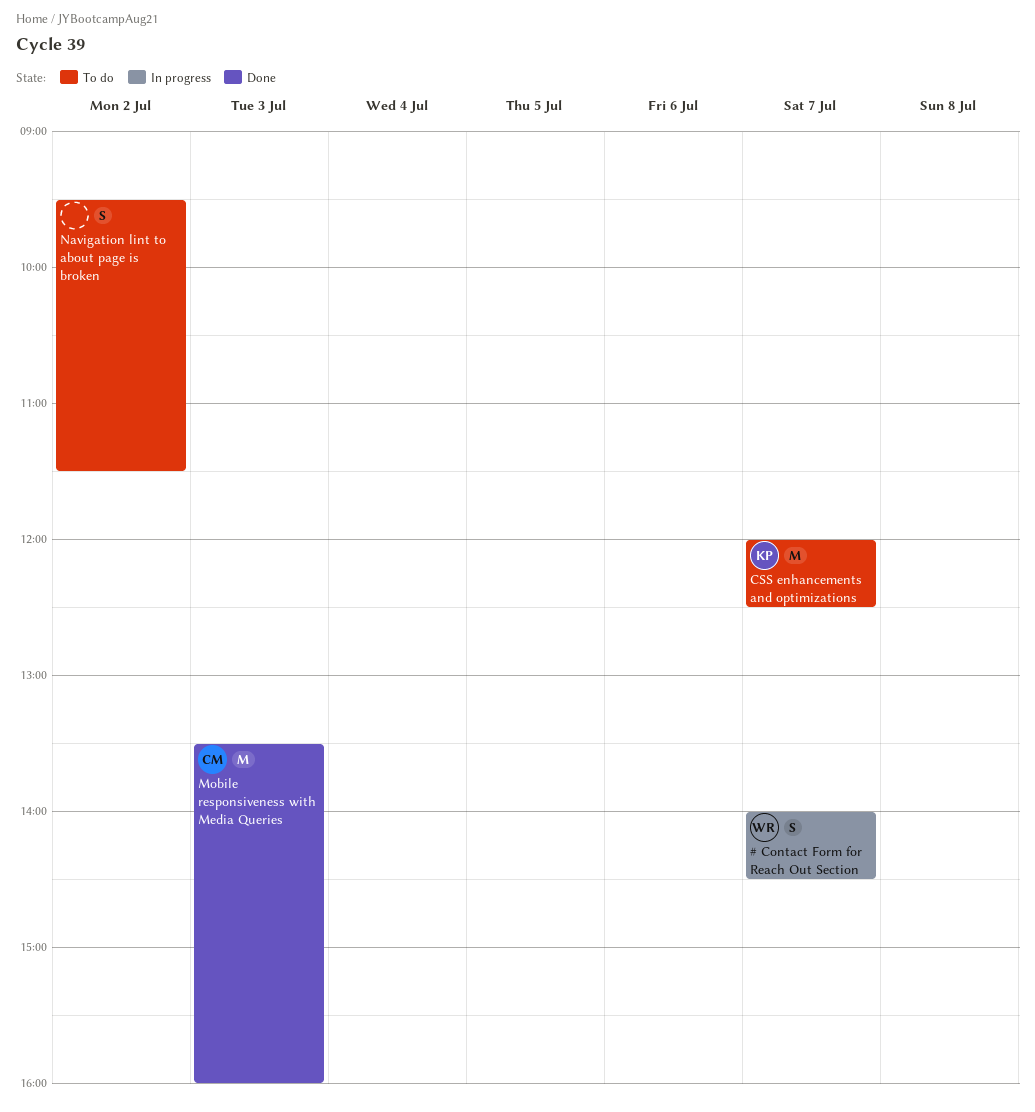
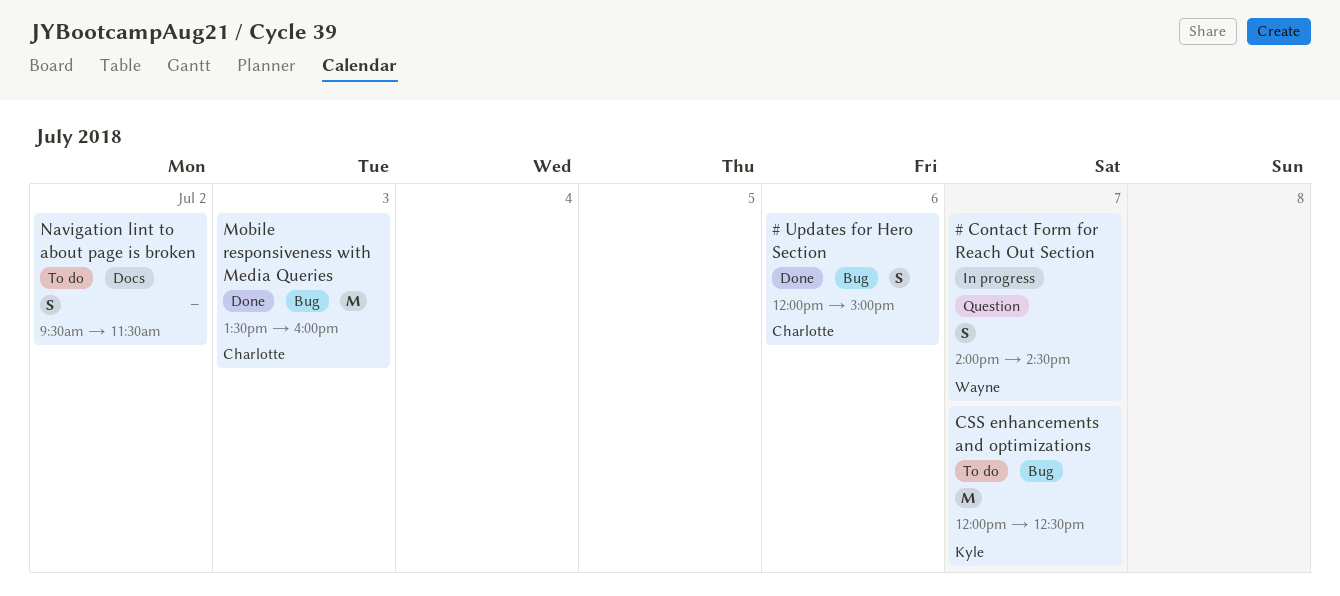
# Updates for Hero Section: none -> present

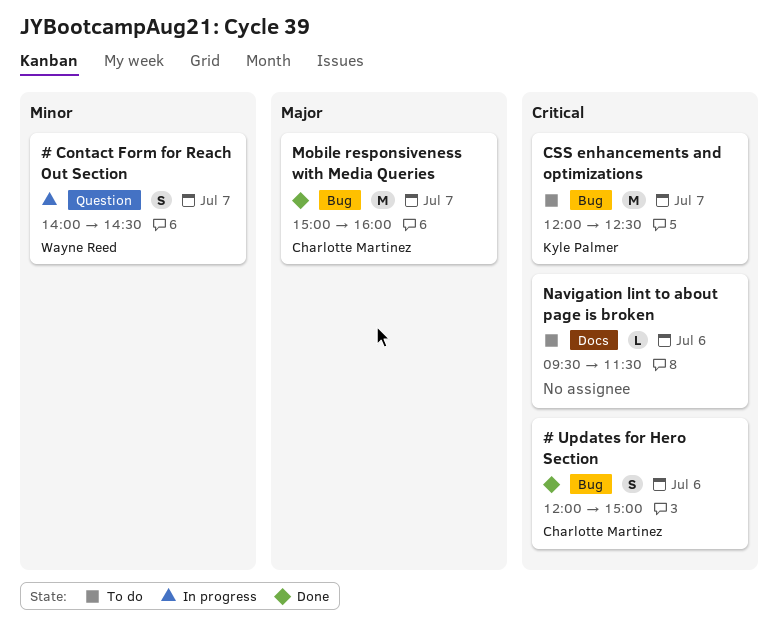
Mobile responsiveness with Media Queries, day: Jul 3 -> Jul 7
Mobile responsiveness with Media Queries, begins: 13:30 -> 15:00
Navigation lint to about page is broken, estimate: S -> L
Navigation lint to about page is broken, day: Jul 2 -> Jul 6

